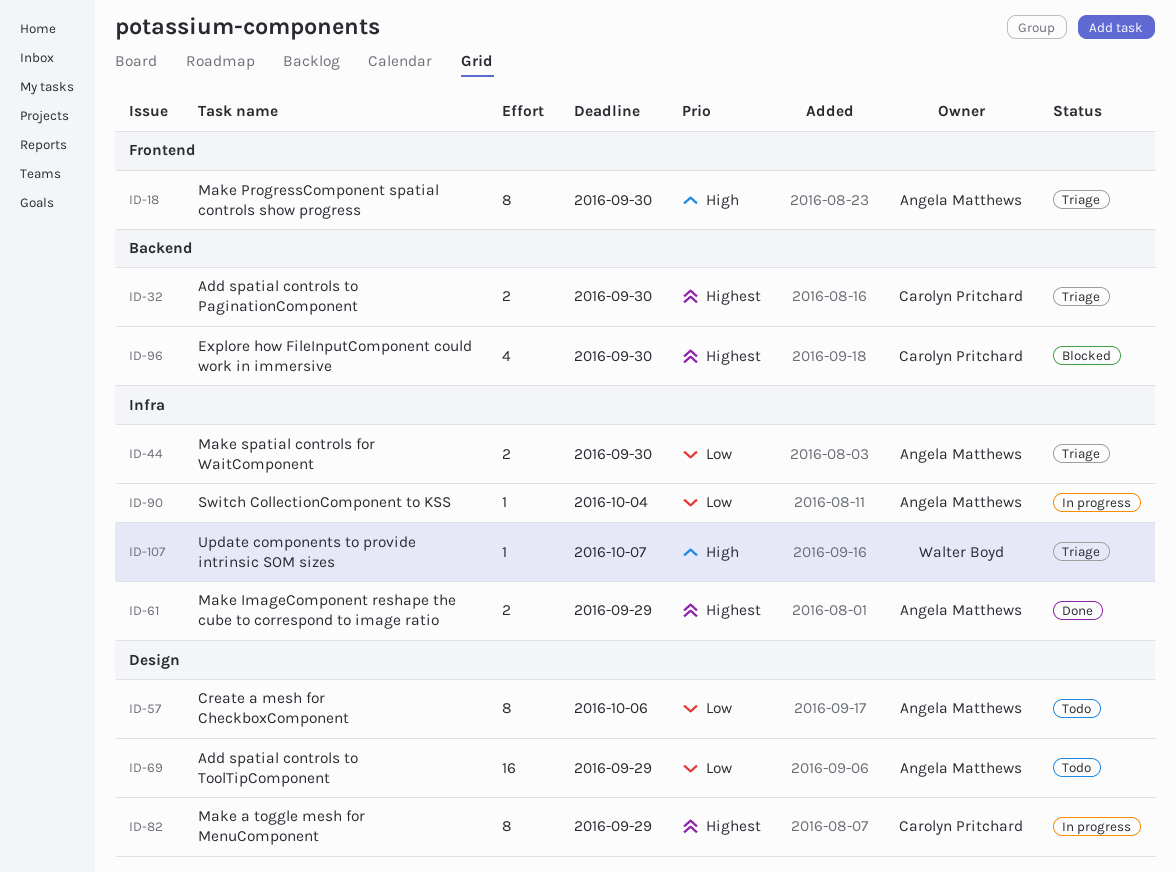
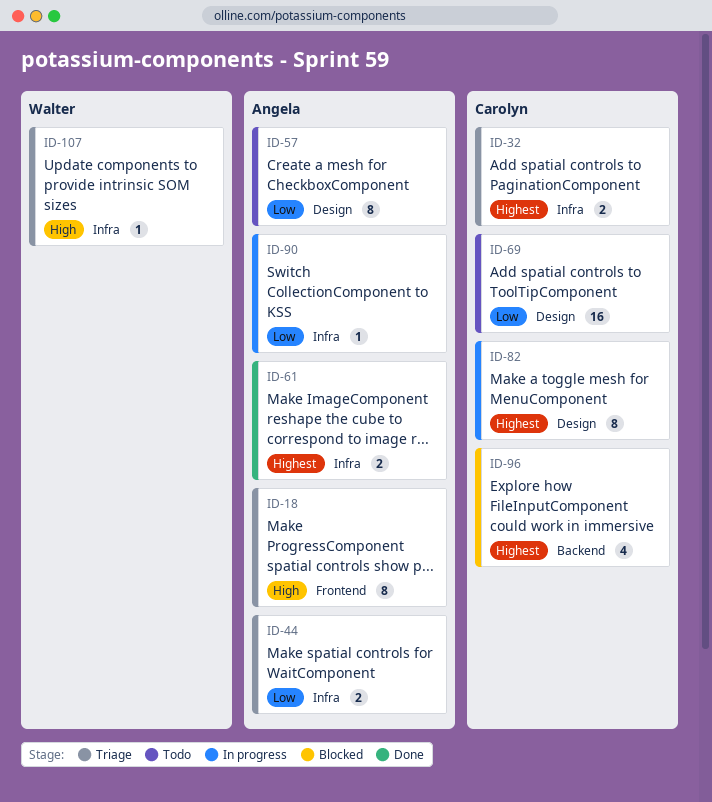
ID-32, label: Backend -> Infra
ID-69, owner: Angela Matthews -> Carolyn Pritchard

